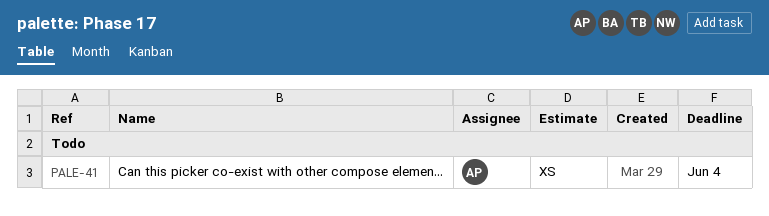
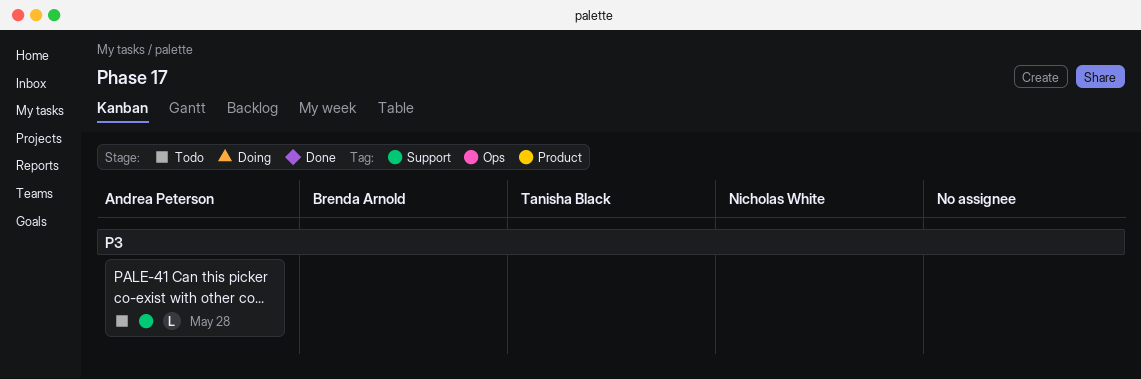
PALE-41, estimate: XS -> L
PALE-41, due: Jun 4 -> May 28

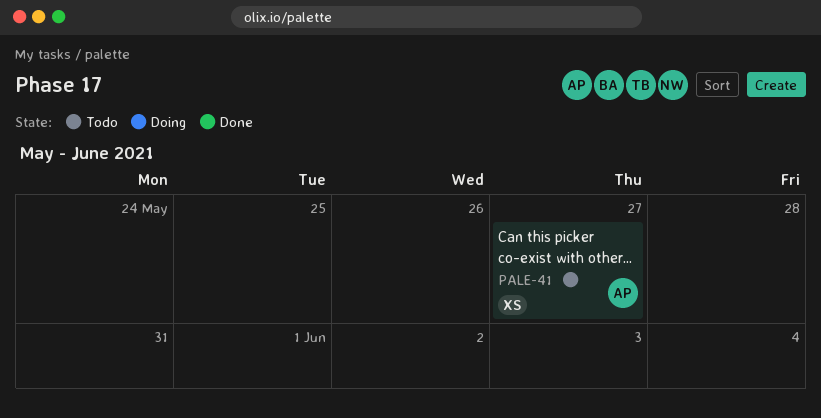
PALE-41, estimate: L -> XS
PALE-41, due: May 28 -> May 27

